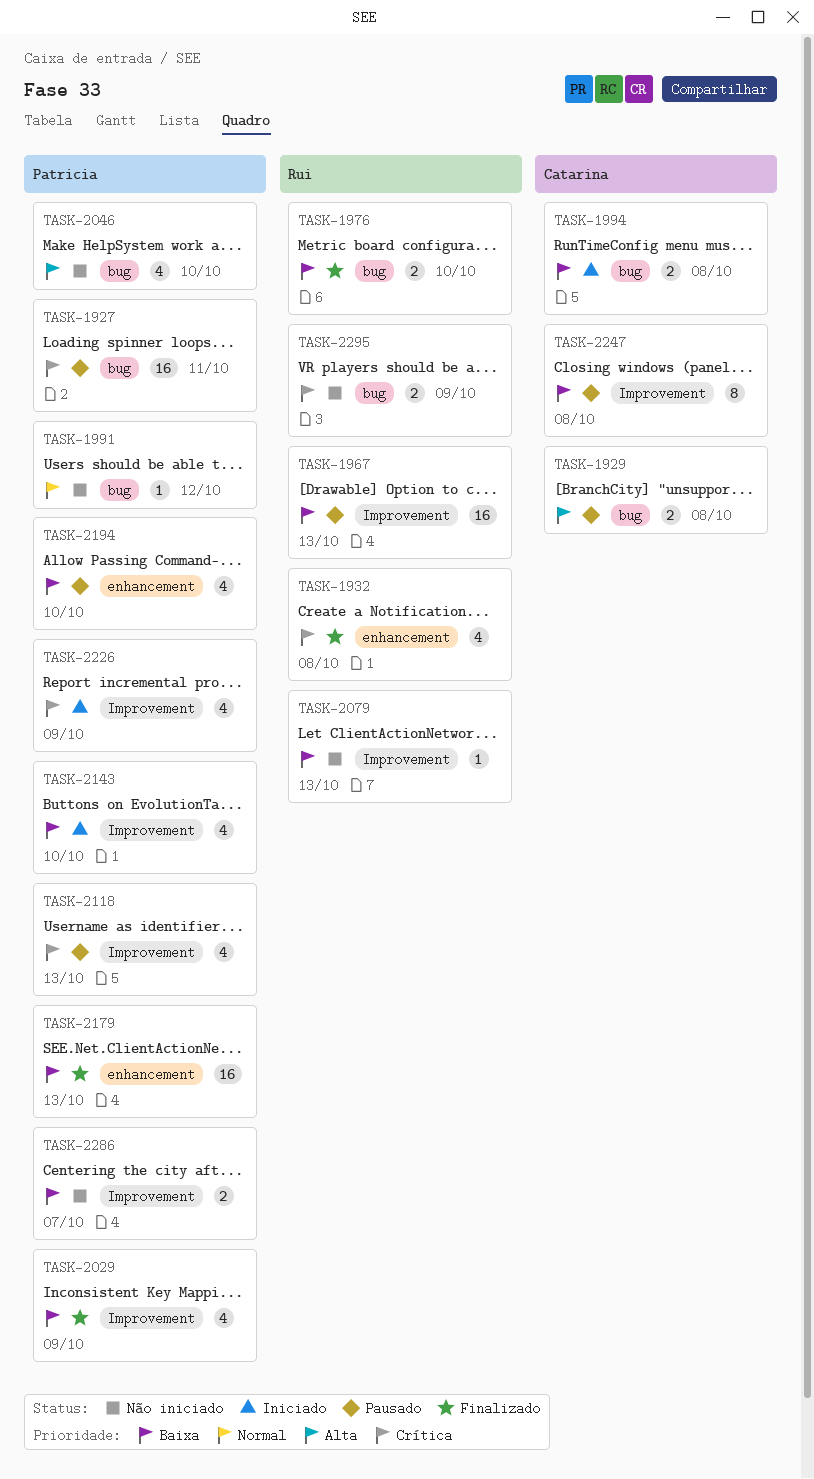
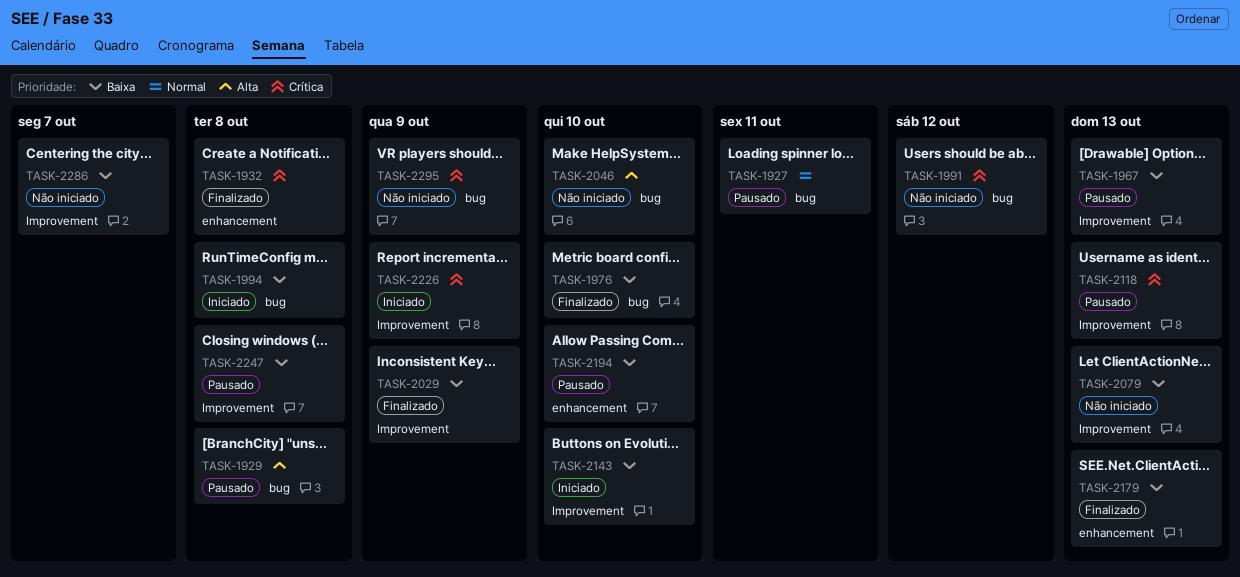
TASK-1927, priority: Crítica -> Normal
TASK-1991, priority: Normal -> Crítica

